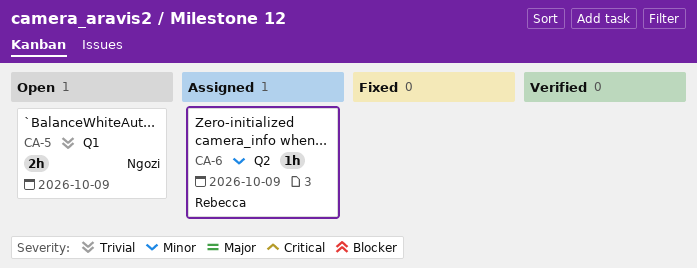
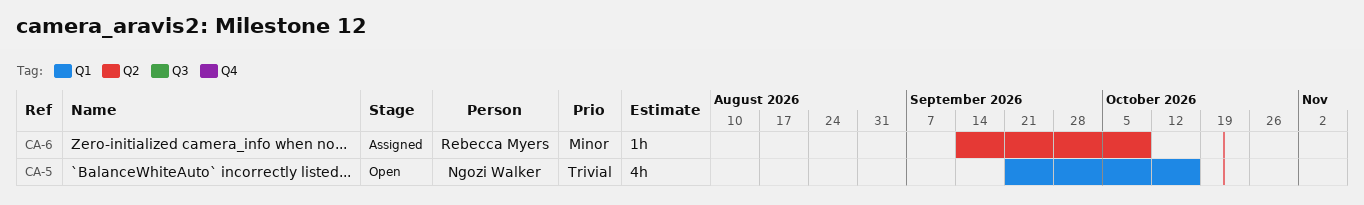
CA-5, estimate: 2h -> 4h
CA-5, due: Oct 9 -> Oct 16

